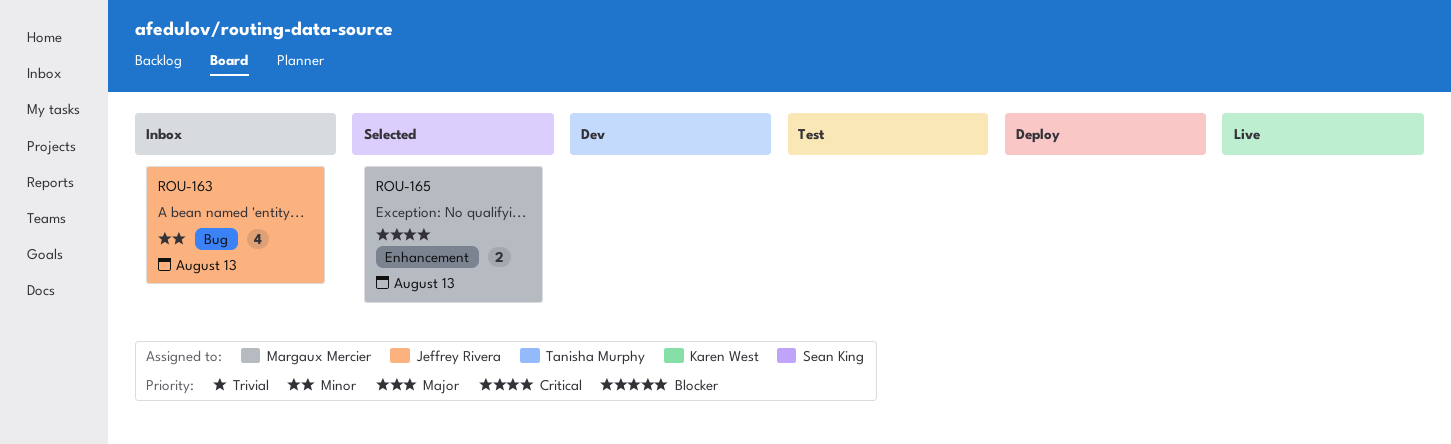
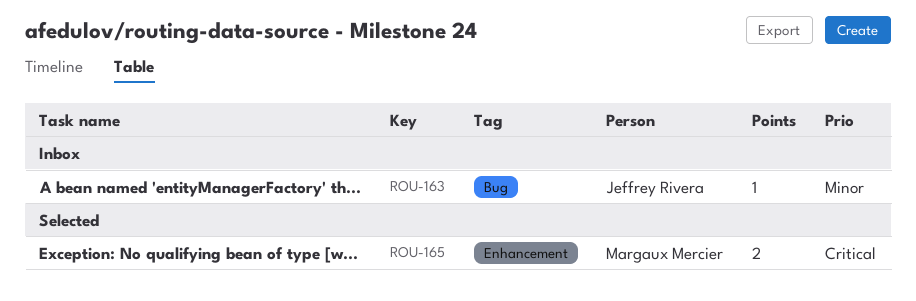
ROU-163, estimate: 4 -> 1

